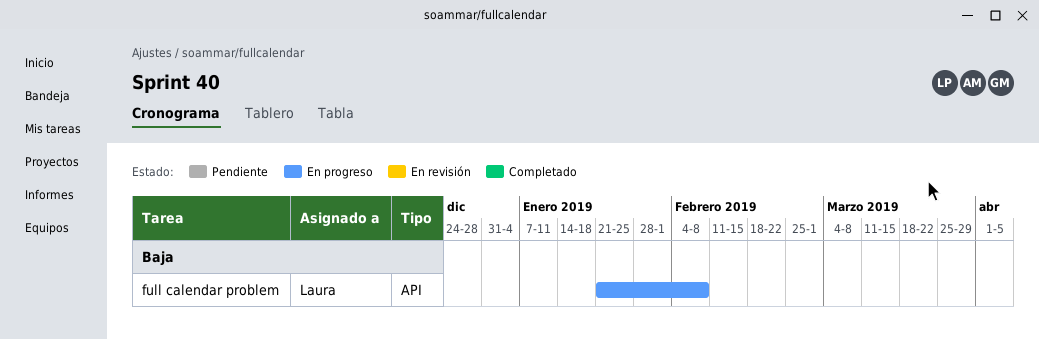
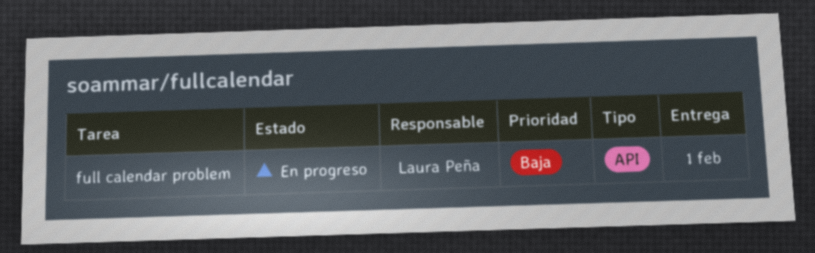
full calendar problem, due: Feb 8 -> Feb 1

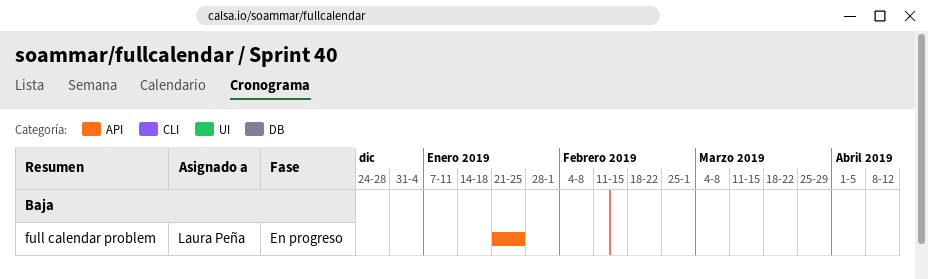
full calendar problem, due: Feb 1 -> Jan 25

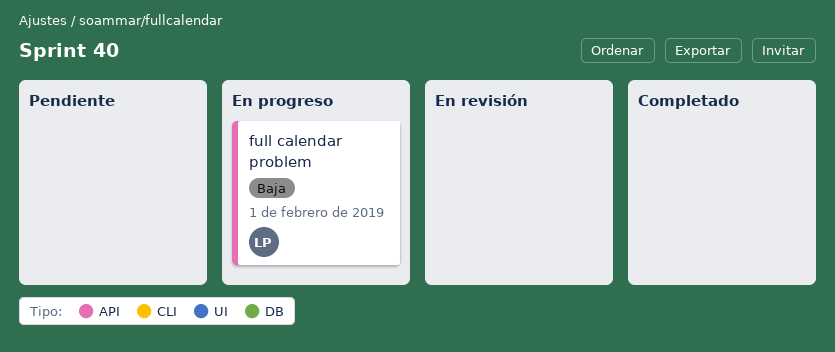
full calendar problem, due: Jan 25 -> Feb 1

